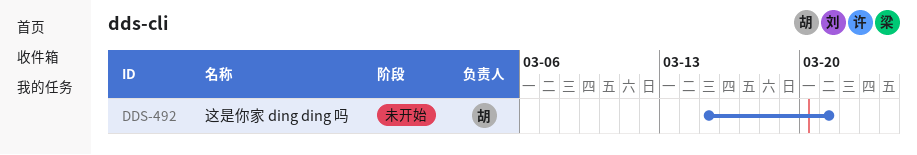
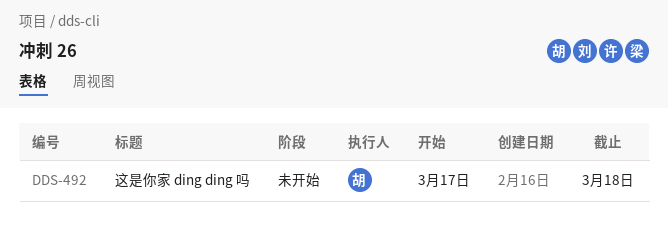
DDS-492, start: Mar 15 -> Mar 17
DDS-492, due: Mar 21 -> Mar 18

